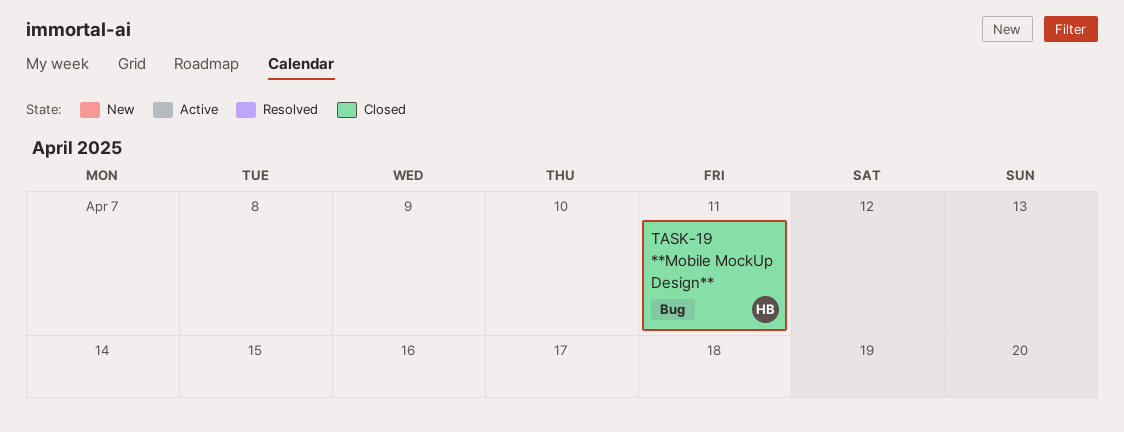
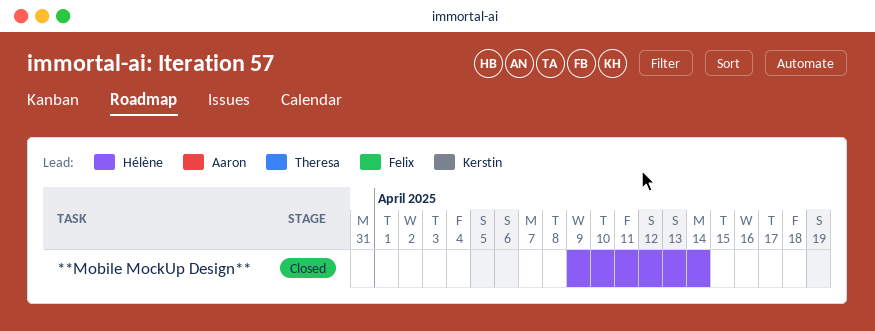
**Mobile MockUp Design**, due: Apr 11 -> Apr 14

